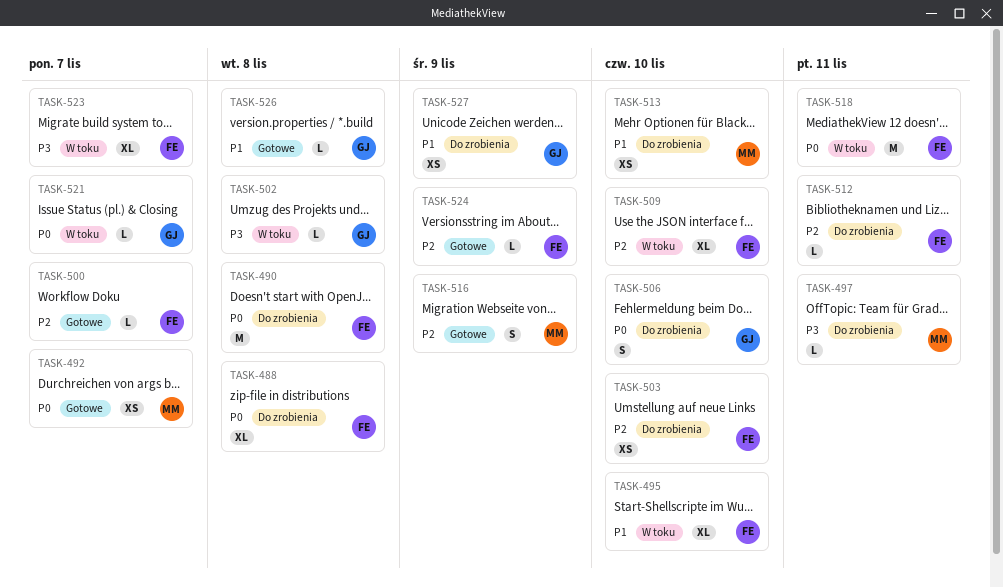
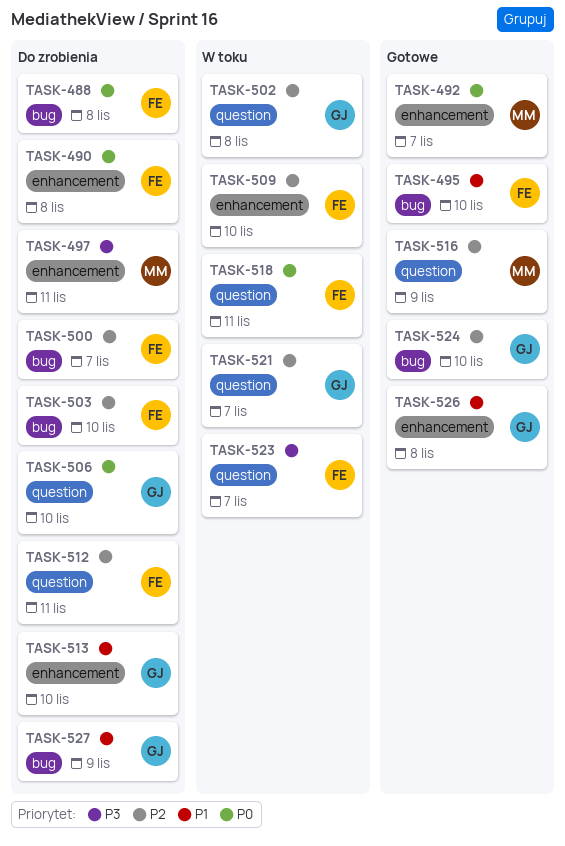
TASK-495, status: W toku -> Gotowe
TASK-500, status: Gotowe -> Do zrobienia
TASK-502, priority: P3 -> P2
TASK-513, owner: MM -> GJ
TASK-521, priority: P0 -> P2
TASK-524, owner: FE -> GJ
TASK-524, due: Nov 9 -> Nov 10

